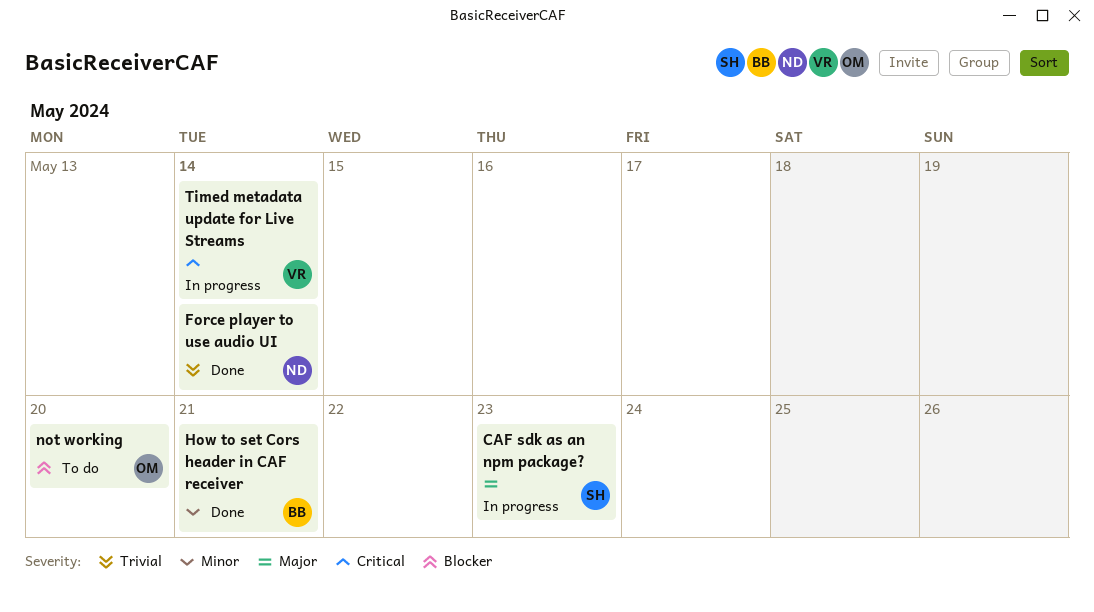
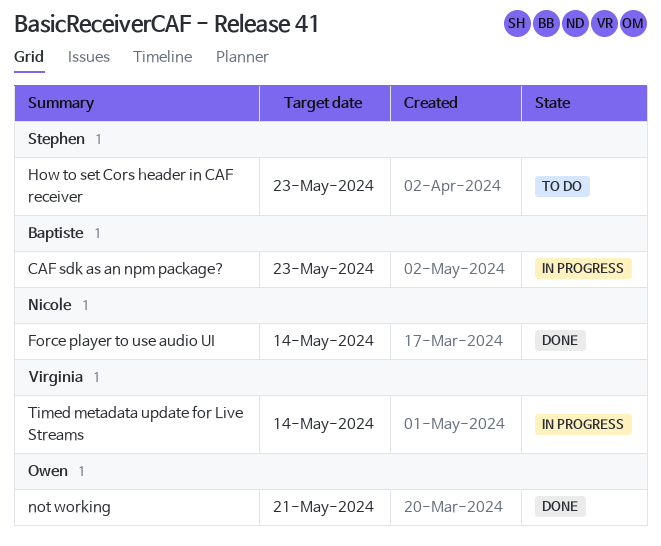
CAF sdk as an npm package?, owner: Stephen -> Baptiste
How to set Cors header in CAF receiver, status: Done -> To do
How to set Cors header in CAF receiver, owner: Baptiste -> Stephen
How to set Cors header in CAF receiver, due: May 21 -> May 23
not working, status: To do -> Done
not working, due: May 20 -> May 21

